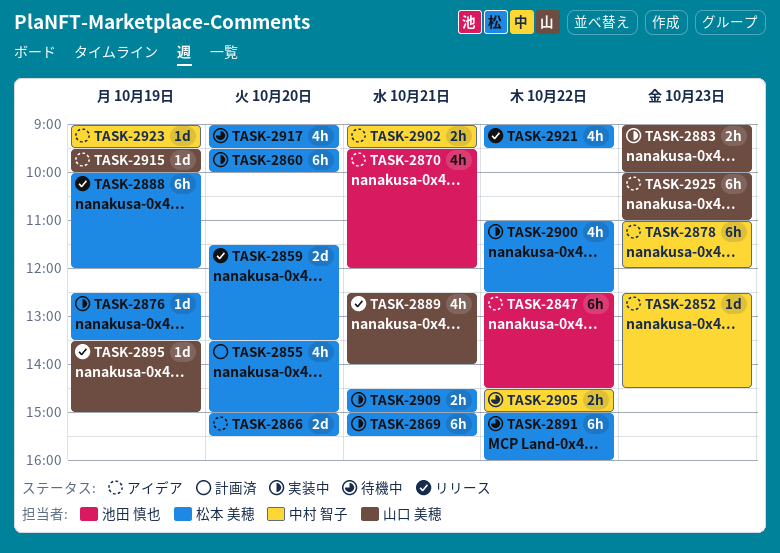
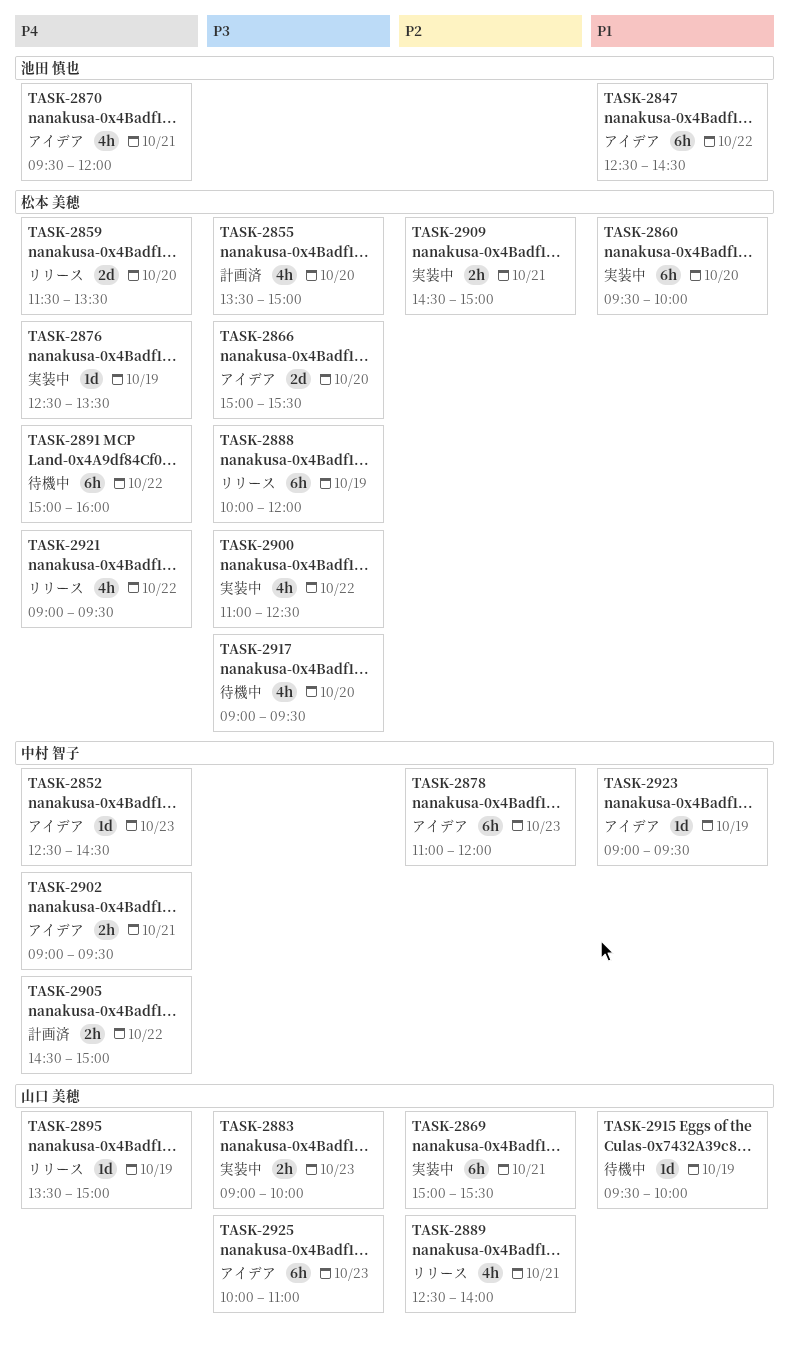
TASK-2869, owner: 松本 美穂 -> 山口 美穂
TASK-2905, status: 待機中 -> 計画済
TASK-2915, status: アイデア -> 待機中

